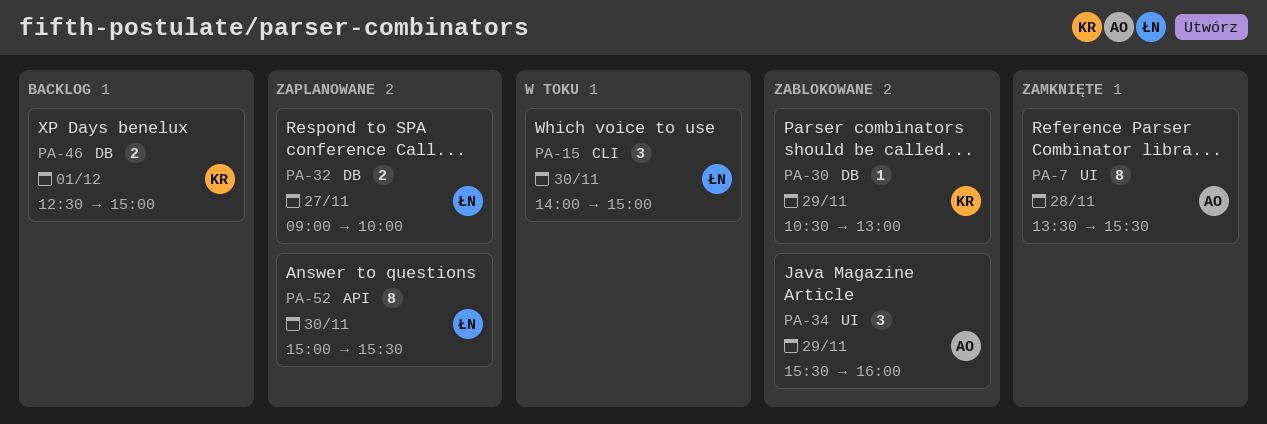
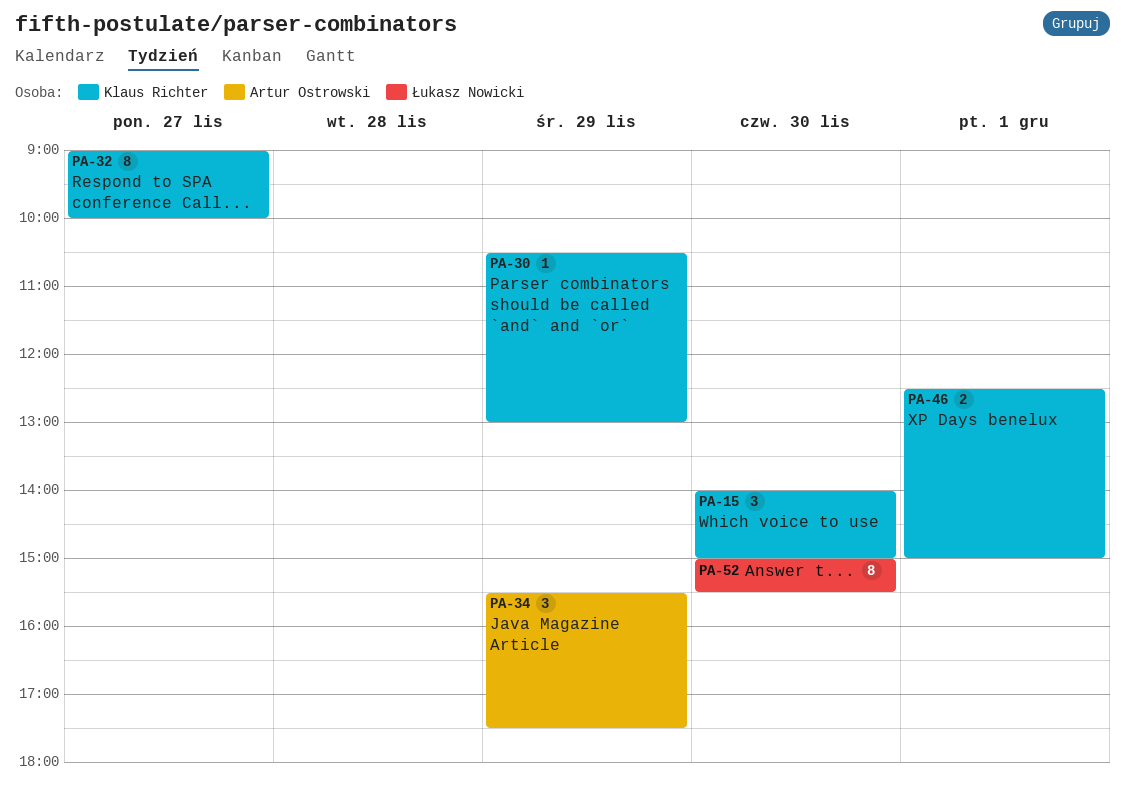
PA-7: present -> none
PA-15, owner: Łukasz Nowicki -> Klaus Richter
PA-32, owner: Łukasz Nowicki -> Klaus Richter
PA-32, estimate: 2 -> 8
PA-34, ends: 16:00 -> 17:30

